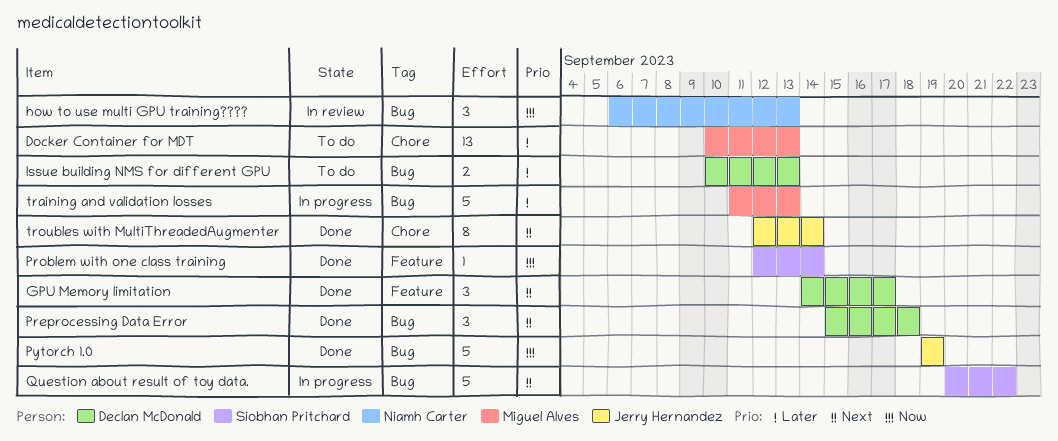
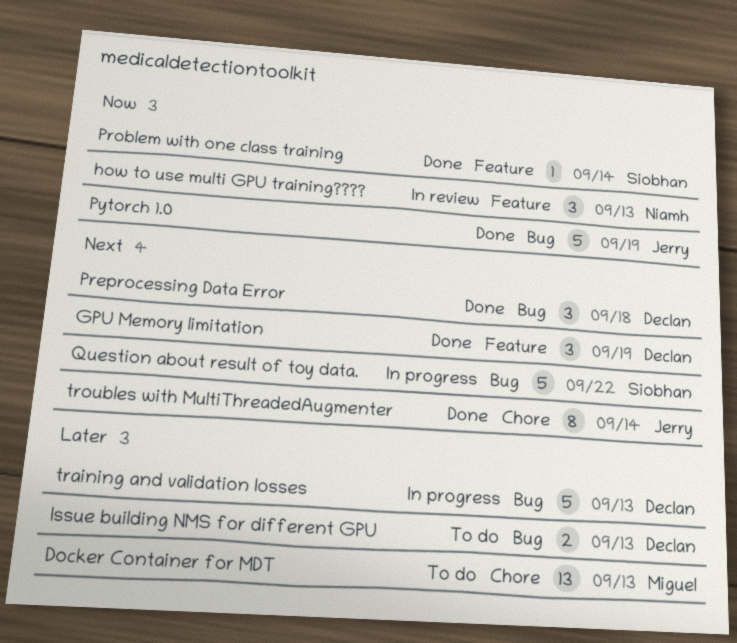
GPU Memory limitation, due: Sep 17 -> Sep 19
how to use multi GPU training????, label: Bug -> Feature
training and validation losses, owner: Miguel Alves -> Declan McDonald

